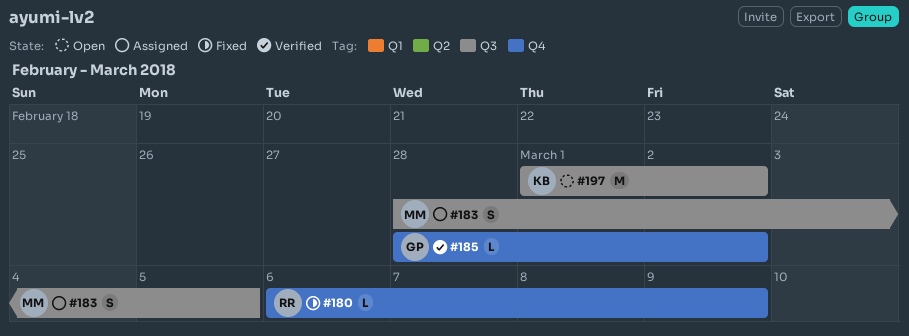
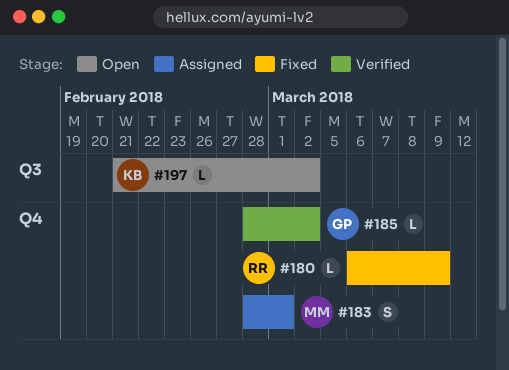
#183, label: Q3 -> Q4
#183, due: Mar 5 -> Mar 1
#197, estimate: M -> L
#197, start: Mar 1 -> Feb 21

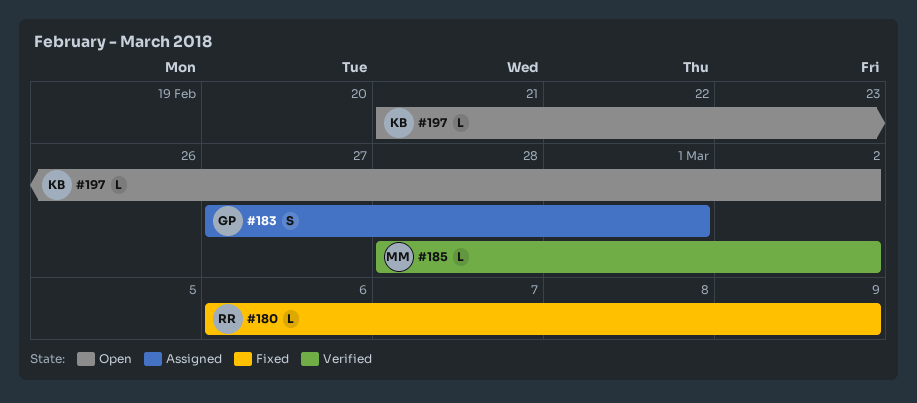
#183, owner: MM -> GP
#183, start: Feb 28 -> Feb 27
#185, owner: GP -> MM

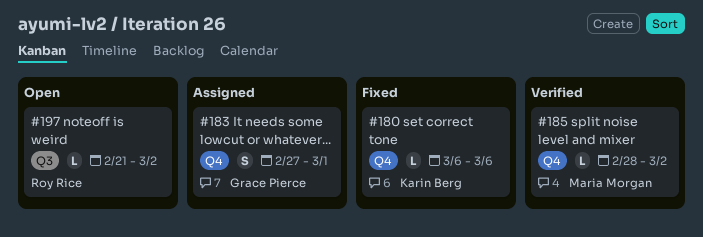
#180, owner: Roy Rice -> Karin Berg
#180, due: Mar 9 -> Mar 6
#197, owner: Karin Berg -> Roy Rice

